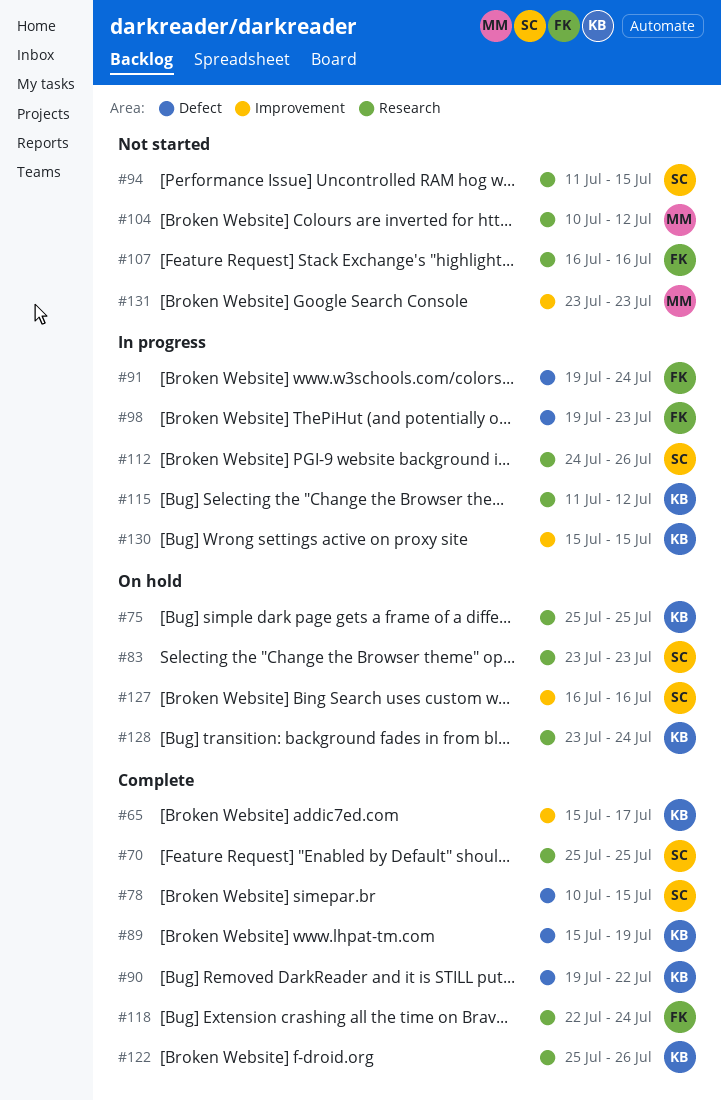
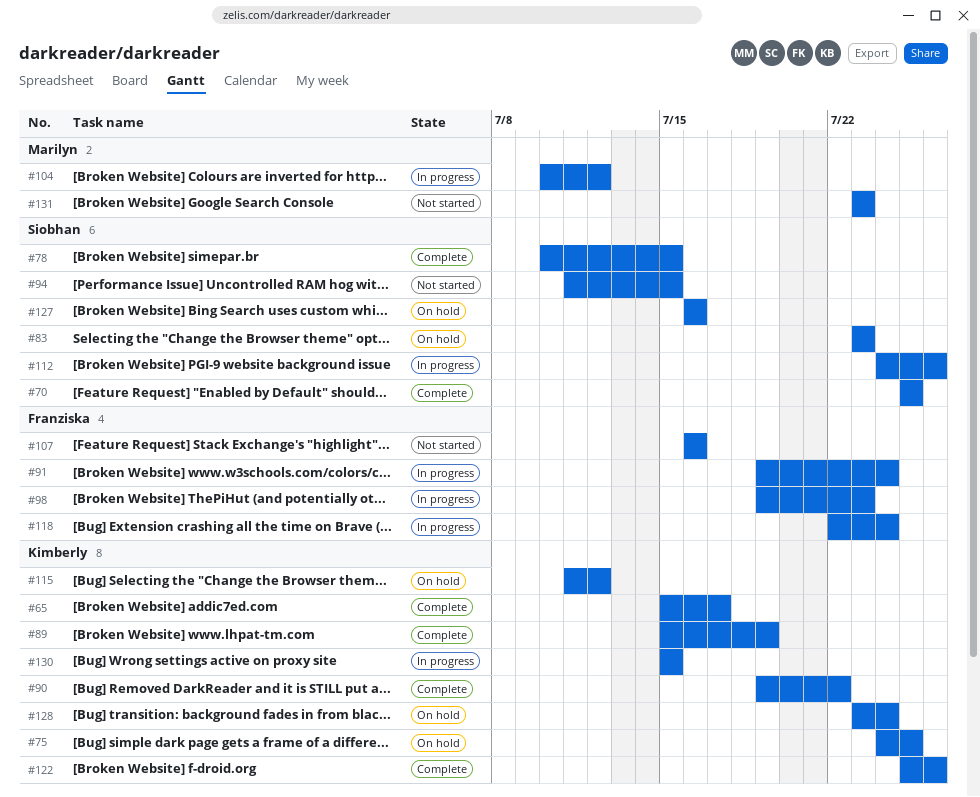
#75, start: Jul 25 -> Jul 24
#104, status: Not started -> In progress
#115, status: In progress -> On hold
#118, status: Complete -> In progress

